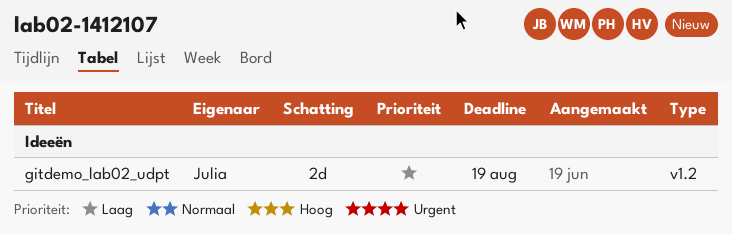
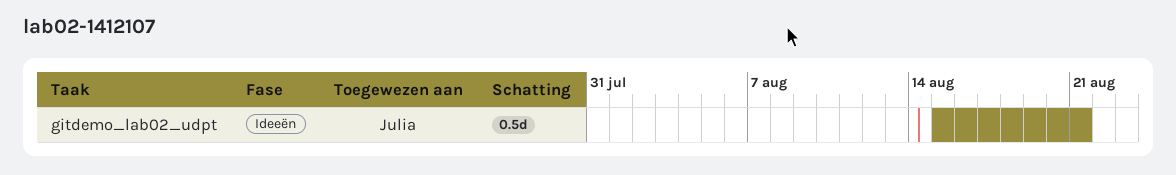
gitdemo_lab02_udpt, estimate: 2d -> 0.5d
gitdemo_lab02_udpt, due: Aug 19 -> Aug 21

